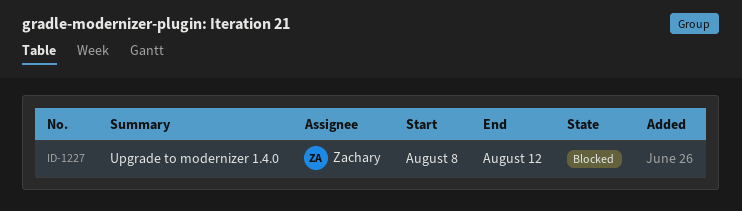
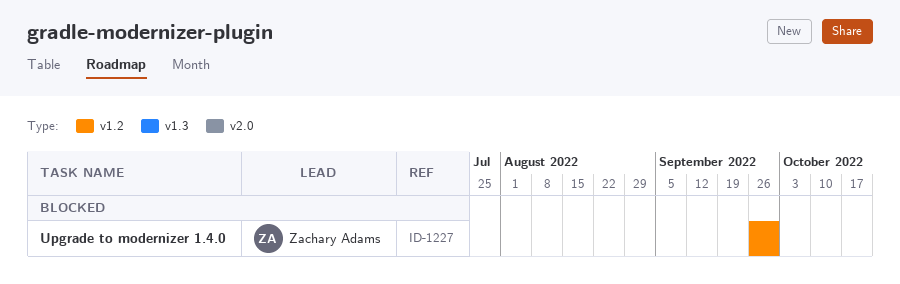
ID-1227, start: Aug 8 -> Sep 26
ID-1227, due: Aug 12 -> Sep 30

